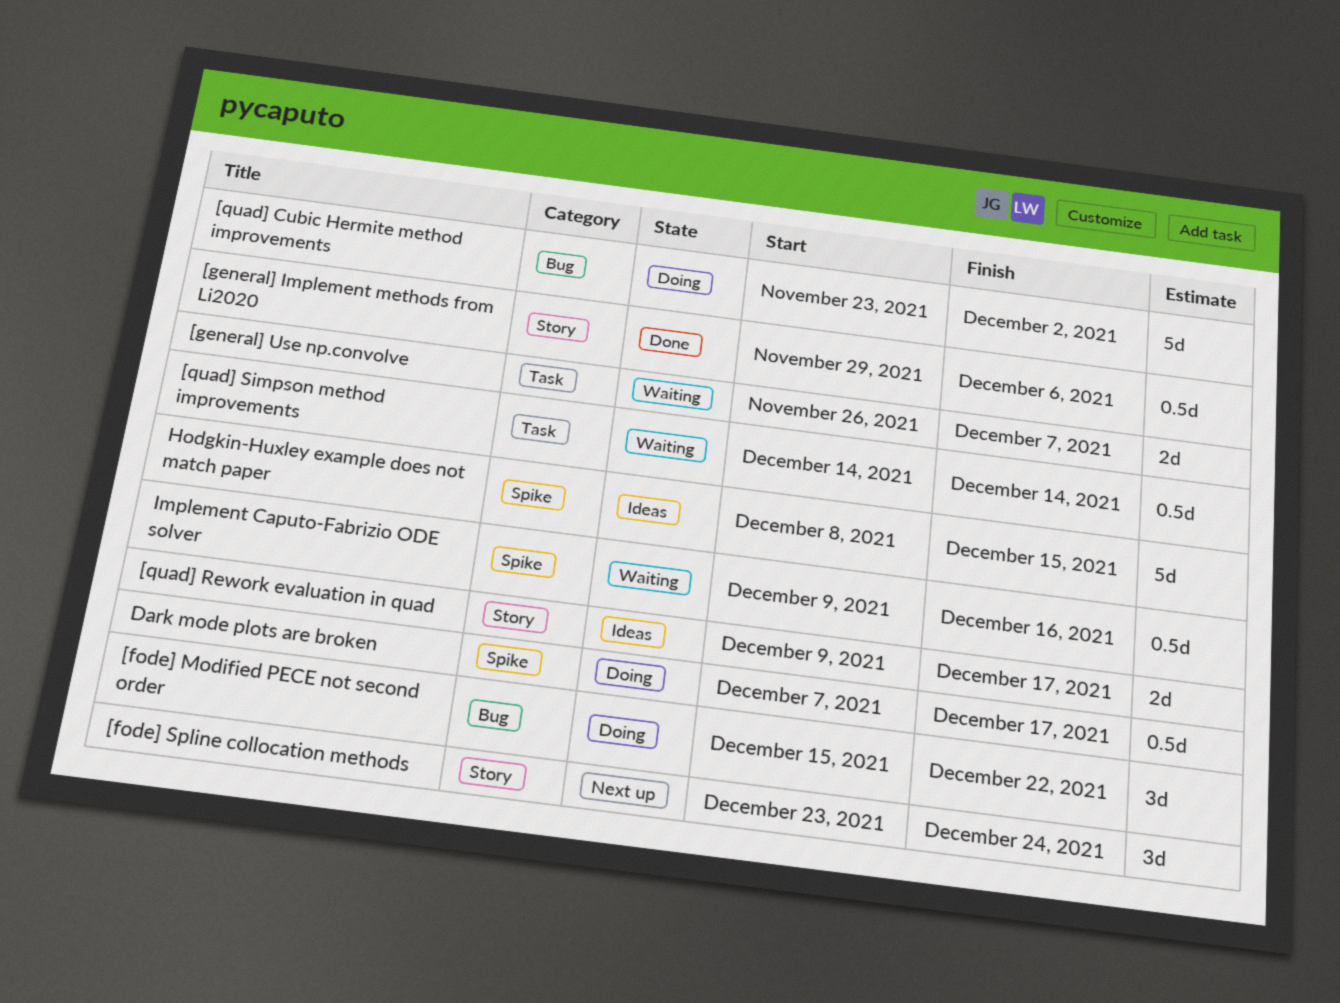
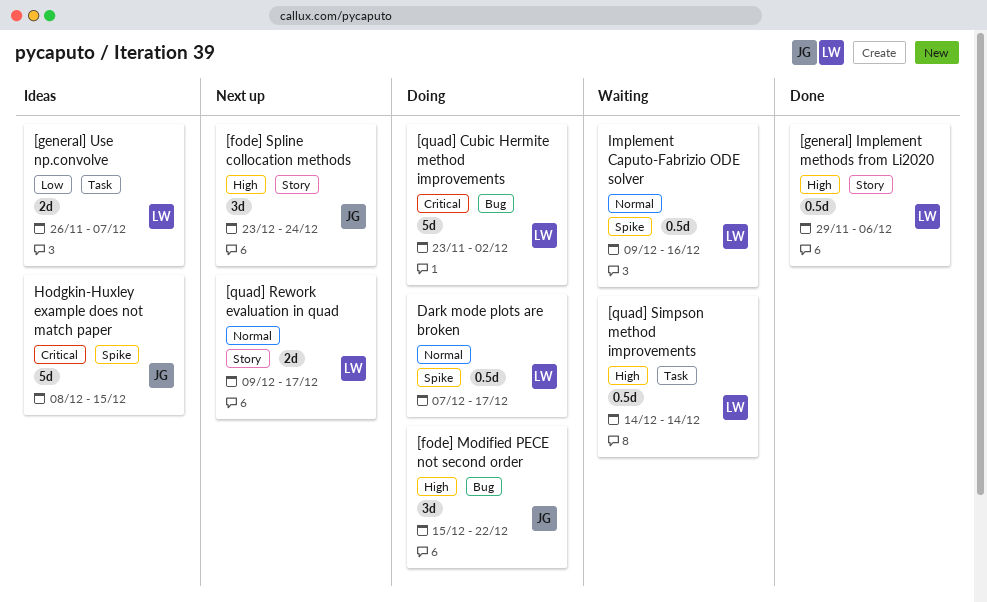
[general] Use np.convolve, status: Waiting -> Ideas
[quad] Rework evaluation in quad, status: Ideas -> Next up

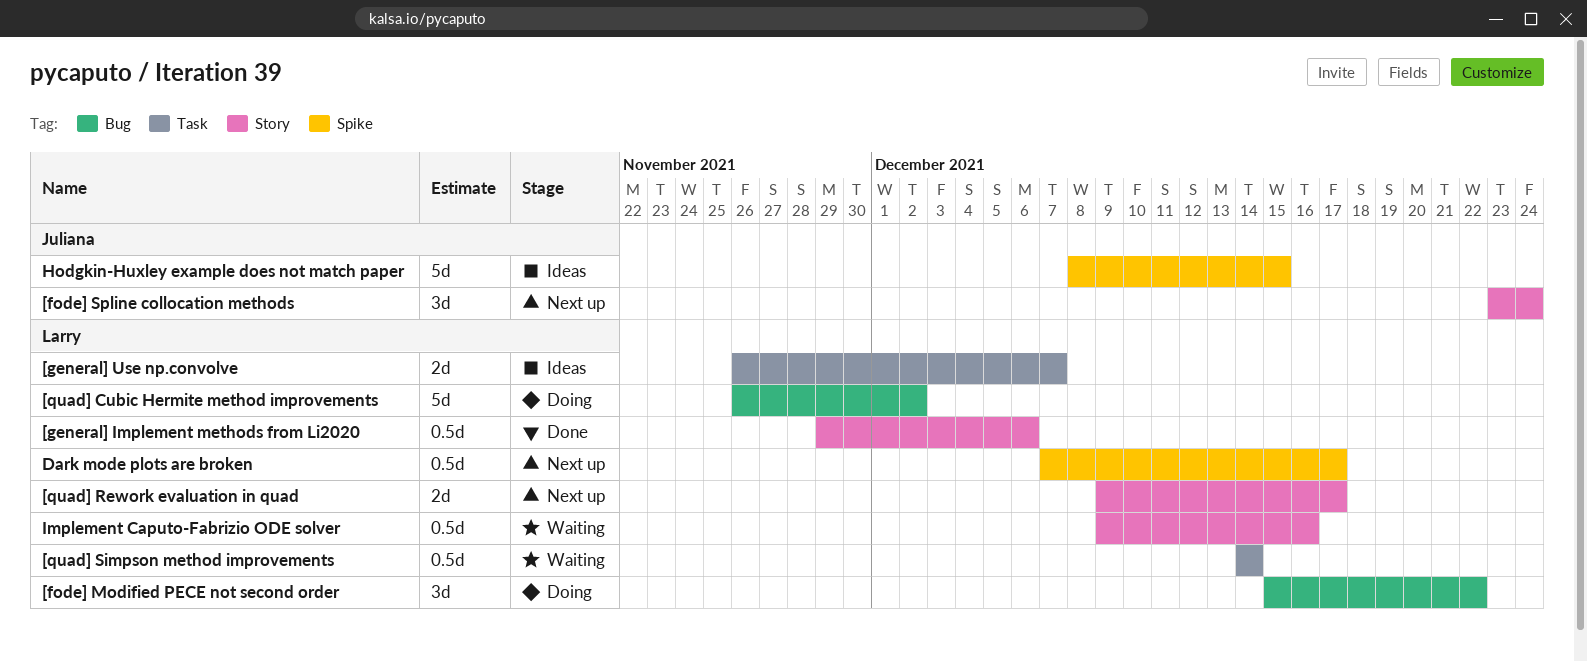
[fode] Modified PECE not second order, owner: Juliana -> Larry
[quad] Cubic Hermite method improvements, start: Nov 23 -> Nov 26
Dark mode plots are broken, status: Doing -> Next up
Implement Caputo-Fabrizio ODE solver, label: Spike -> Story

